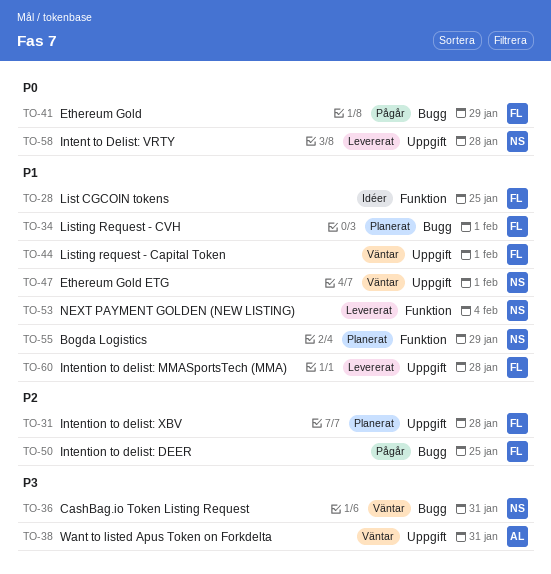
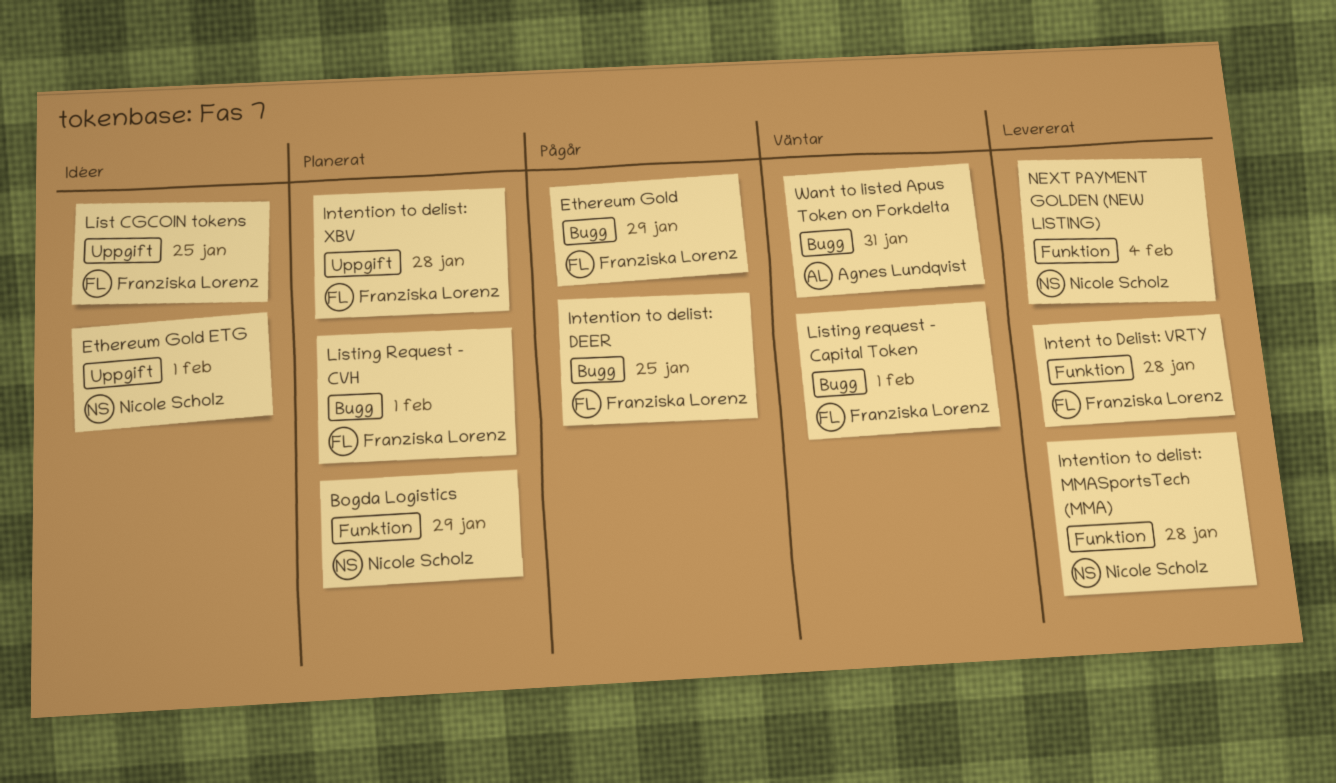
CashBag.io Token Listing Request: present -> none
Ethereum Gold ETG, status: Väntar -> Idéer
Intent to Delist: VRTY, owner: Nicole Scholz -> Franziska Lorenz
Intent to Delist: VRTY, label: Uppgift -> Funktion
Intention to delist: MMASportsTech (MMA), owner: Franziska Lorenz -> Nicole Scholz
Intention to delist: MMASportsTech (MMA), label: Uppgift -> Funktion
List CGCOIN tokens, label: Funktion -> Uppgift
Listing request - Capital Token, label: Uppgift -> Bugg
Want to listed Apus Token on Forkdelta, label: Uppgift -> Bugg

